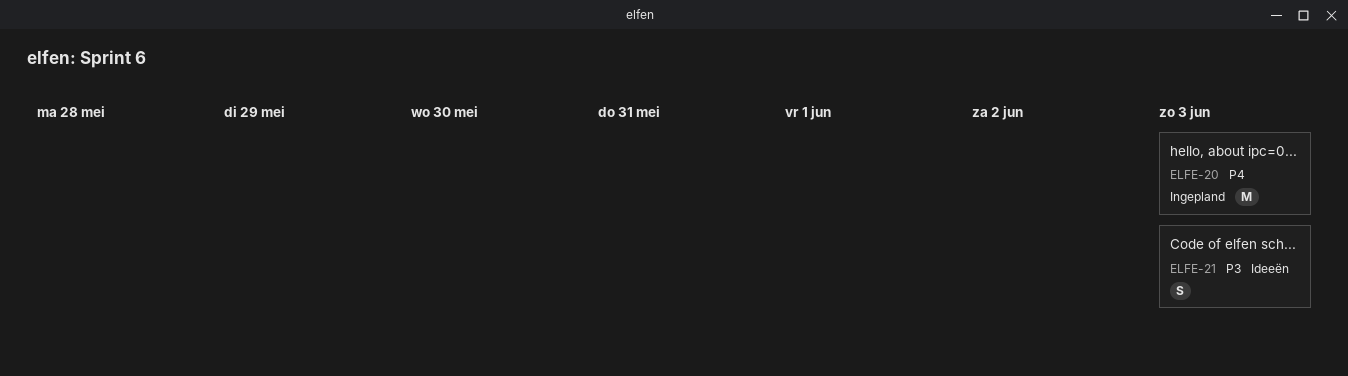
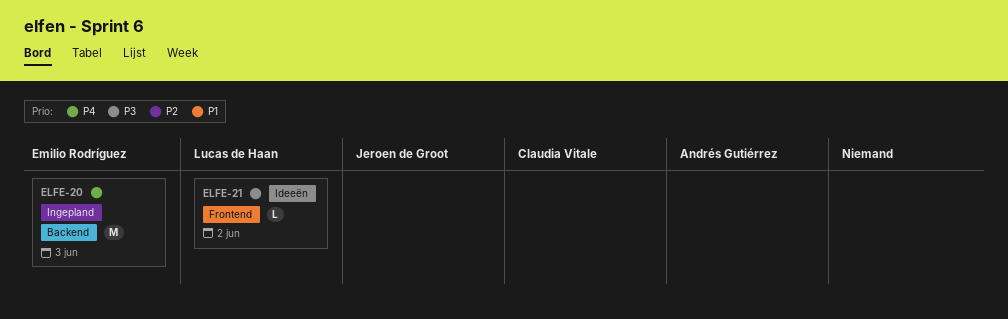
ELFE-21, estimate: S -> L
ELFE-21, due: Jun 3 -> Jun 2

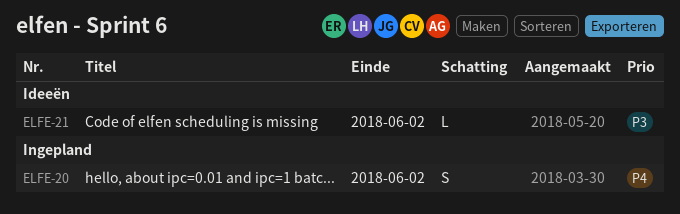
ELFE-20, estimate: M -> S
ELFE-20, due: Jun 3 -> Jun 2

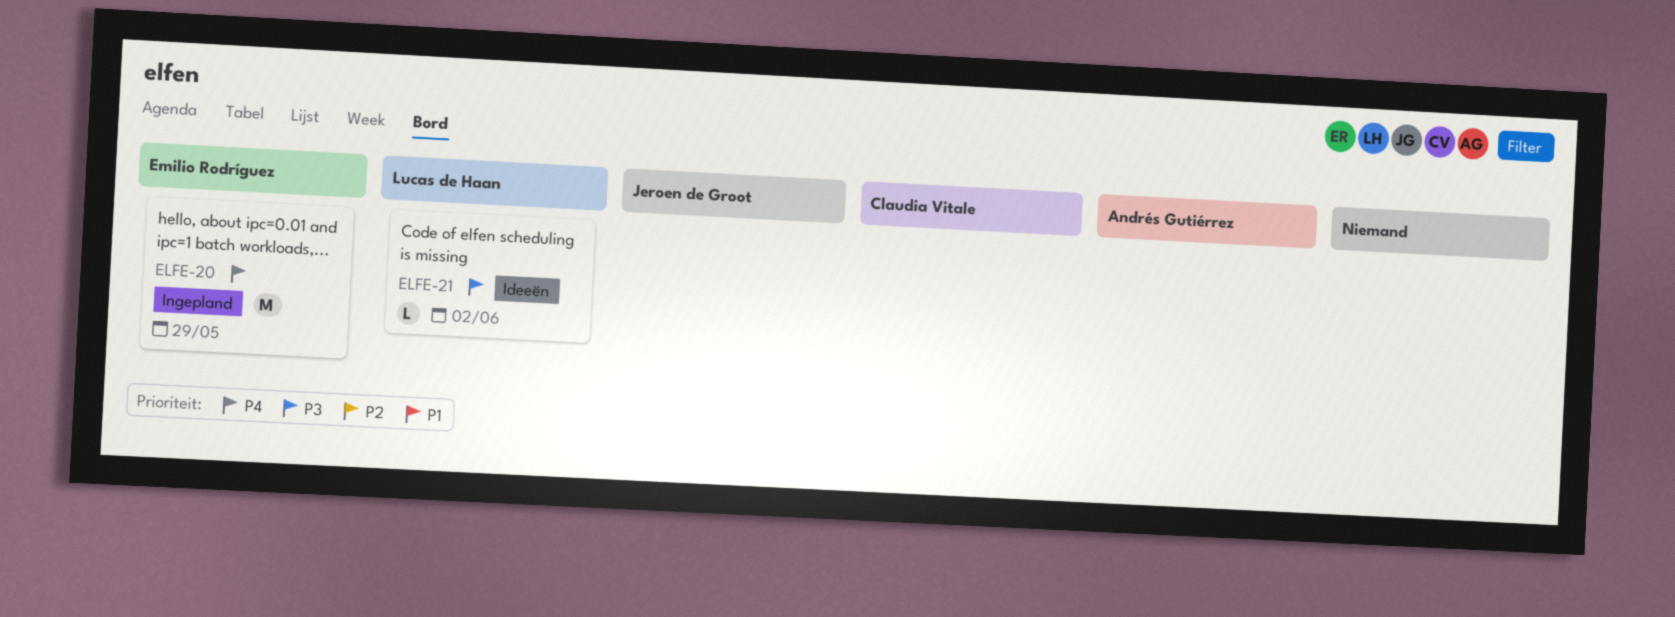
ELFE-20, estimate: S -> M
ELFE-20, due: Jun 2 -> May 29

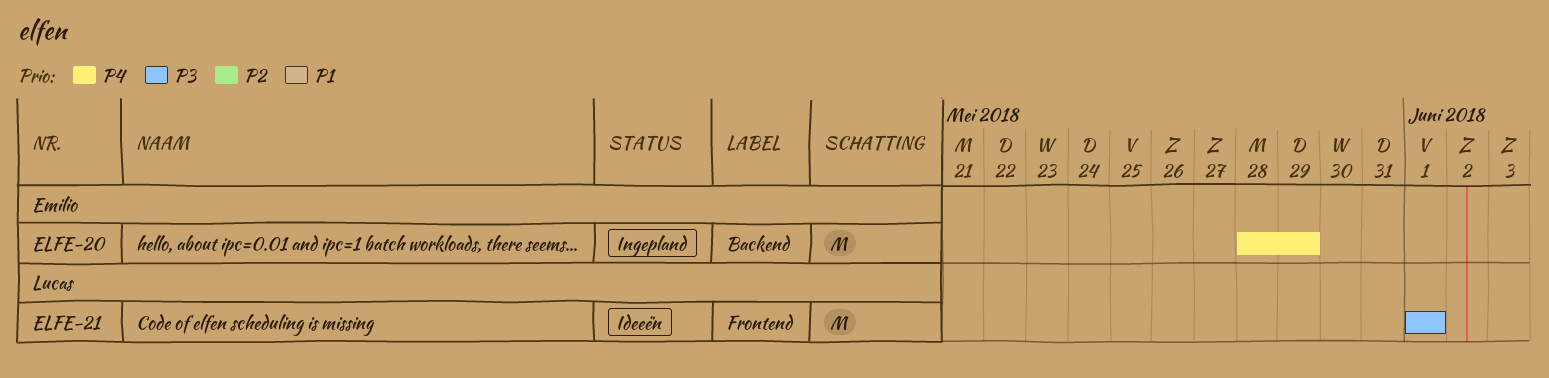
ELFE-21, estimate: L -> M
ELFE-21, due: Jun 2 -> Jun 1

